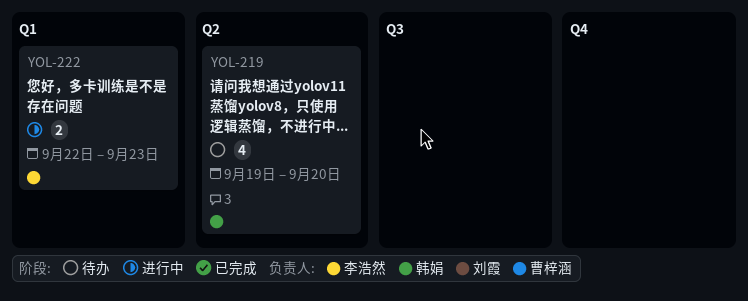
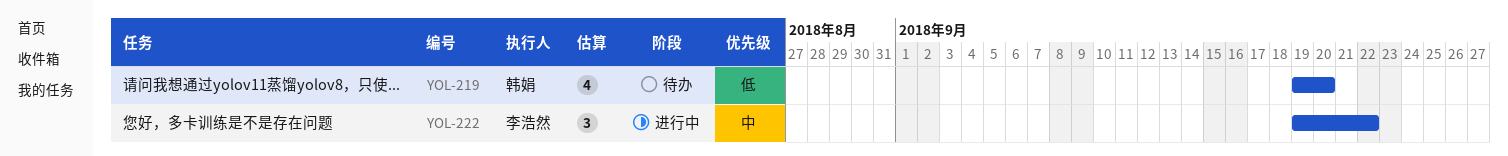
YOL-222, estimate: 2 -> 3
YOL-222, start: Sep 22 -> Sep 19
YOL-222, due: Sep 23 -> Sep 22

